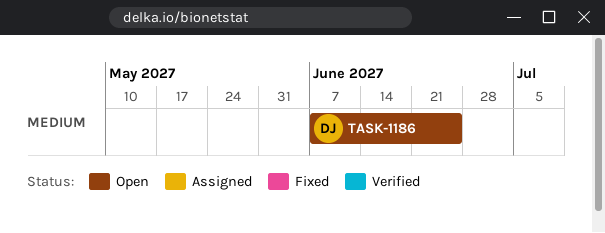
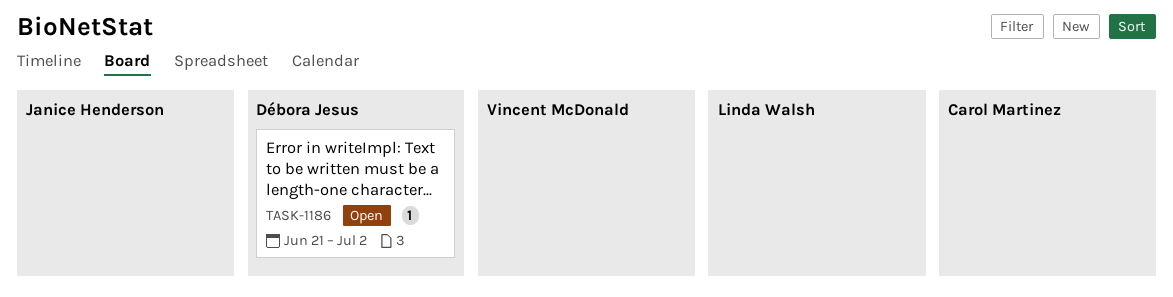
TASK-1186, start: Jun 7 -> Jun 21
TASK-1186, due: Jun 25 -> Jul 2

